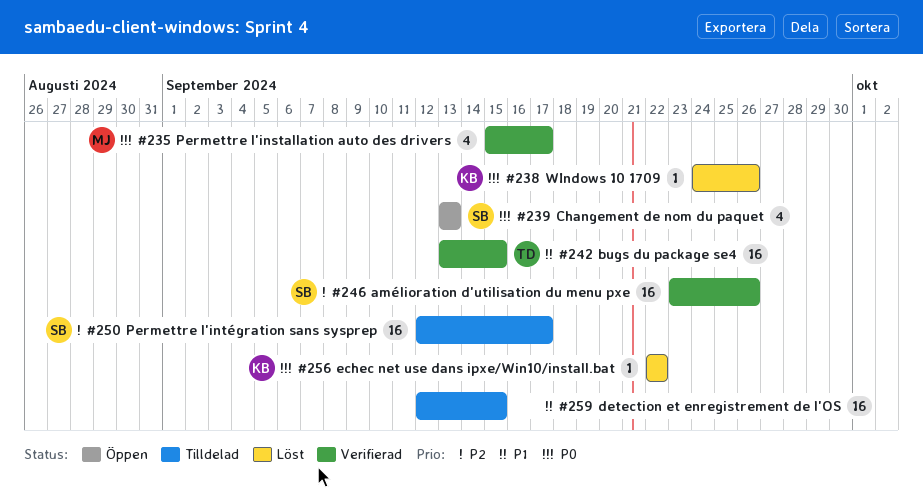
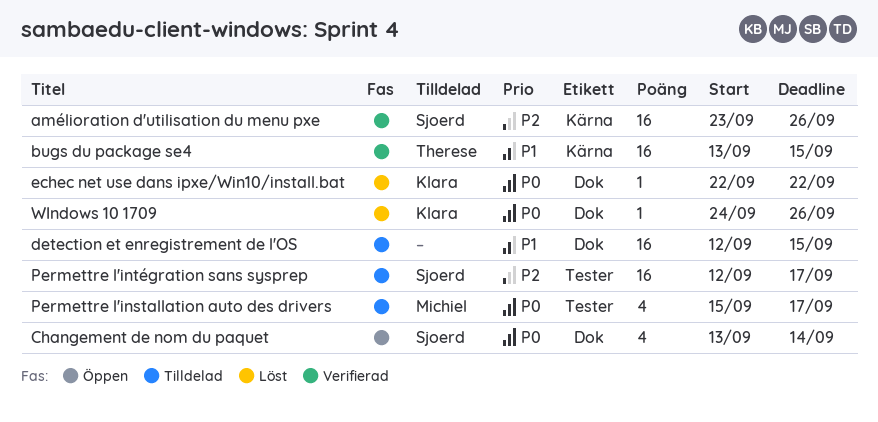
Changement de nom du paquet, due: Sep 13 -> Sep 14
Permettre l'installation auto des drivers, status: Verifierad -> Tilldelad

